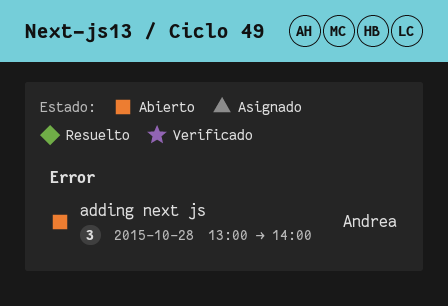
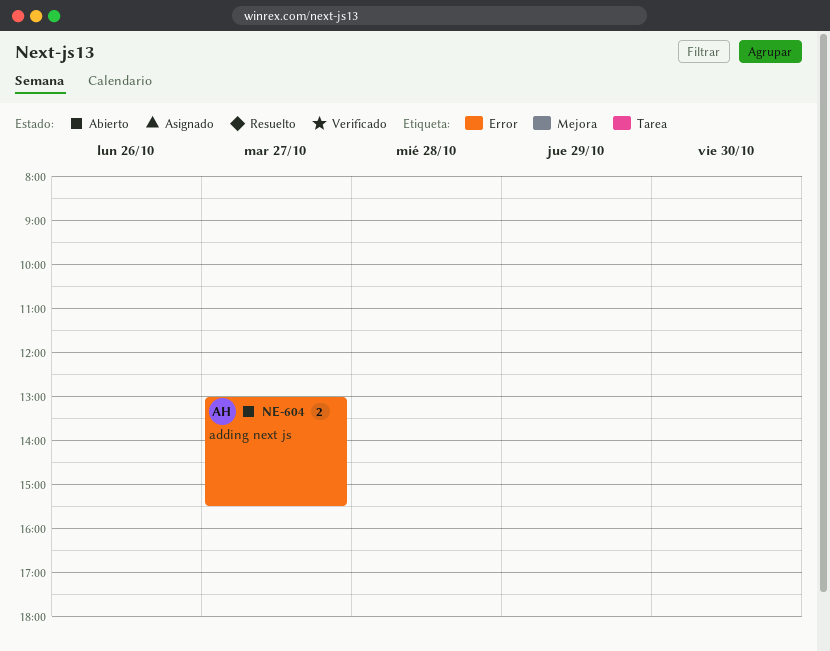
adding next js, estimate: 3 -> 2
adding next js, day: Oct 28 -> Oct 27
adding next js, ends: 14:00 -> 15:30

